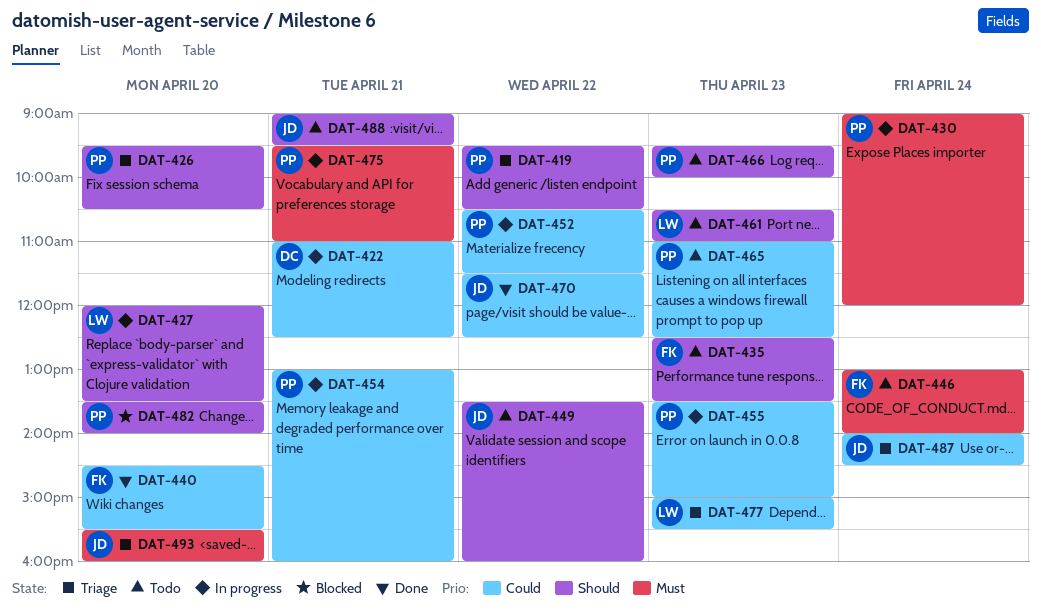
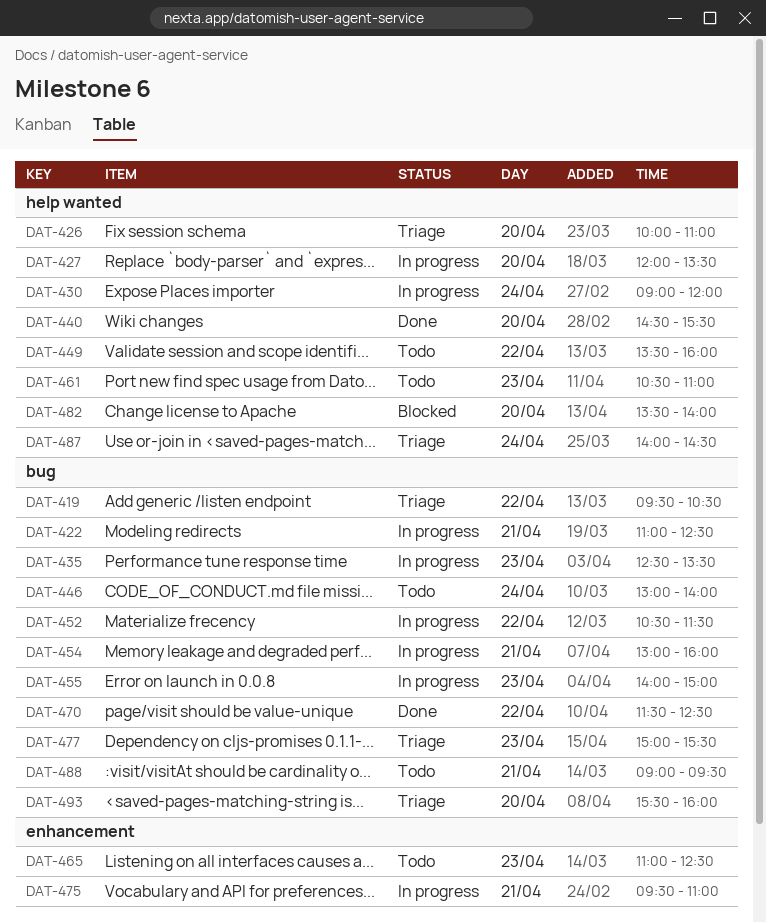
DAT-426, begins: 09:30 -> 10:00
DAT-426, ends: 10:30 -> 11:00
DAT-435, status: Todo -> In progress
DAT-455, begins: 13:30 -> 14:00
DAT-466: present -> none

